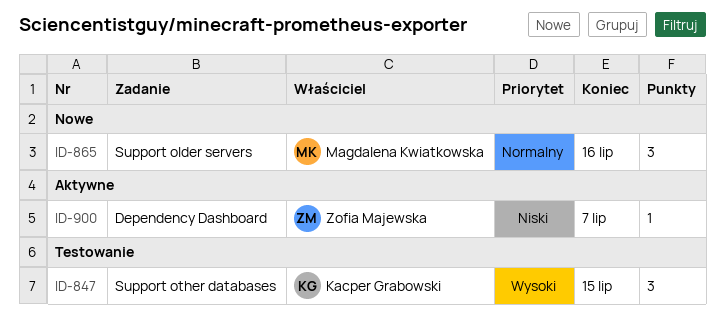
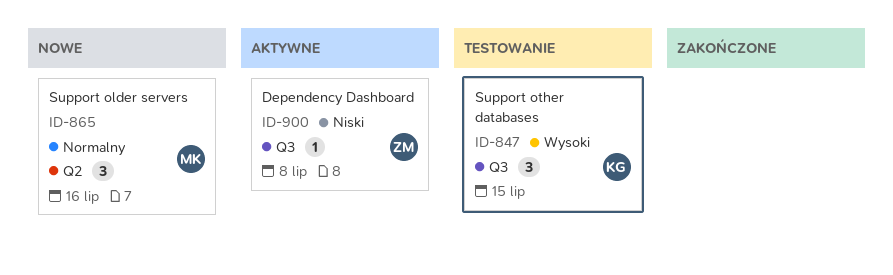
ID-900, due: Jul 7 -> Jul 8

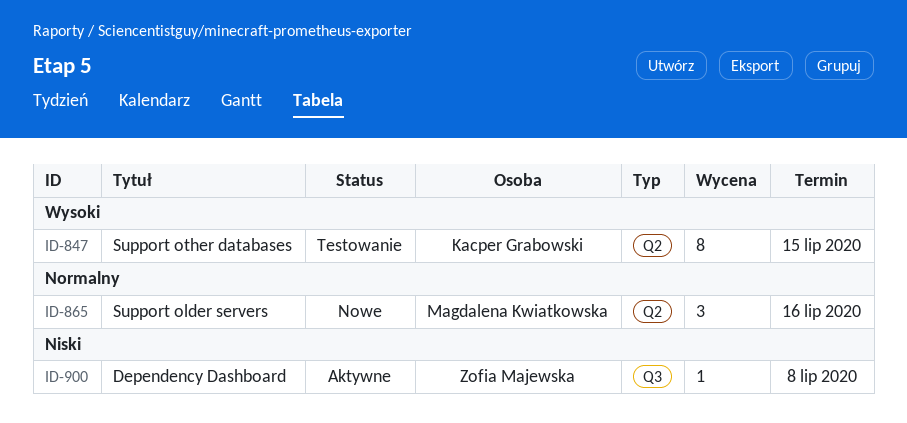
ID-847, label: Q3 -> Q2
ID-847, estimate: 3 -> 8

